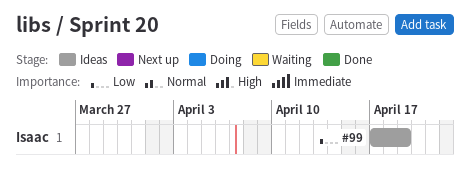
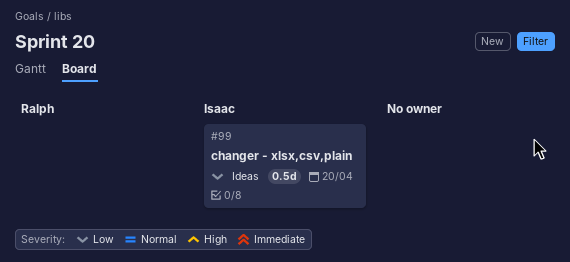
#99, due: Apr 19 -> Apr 20

